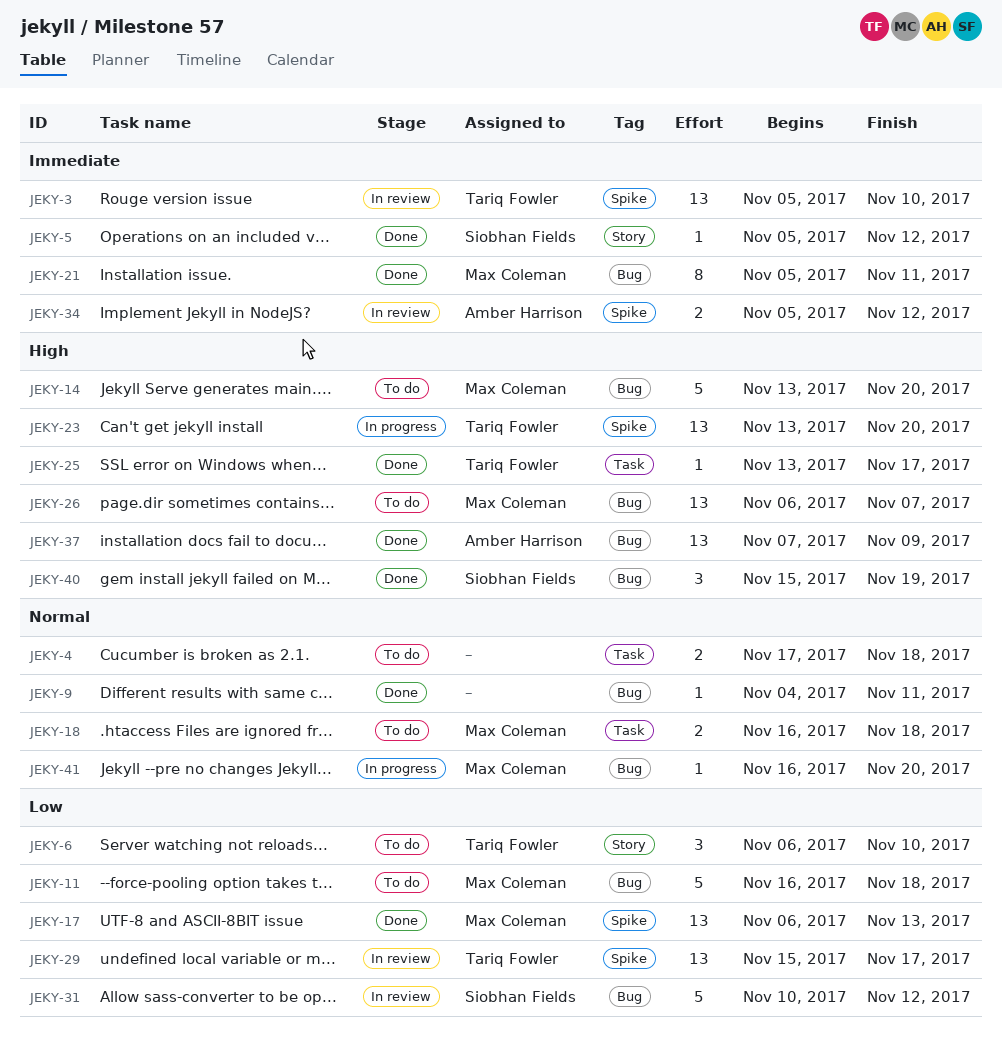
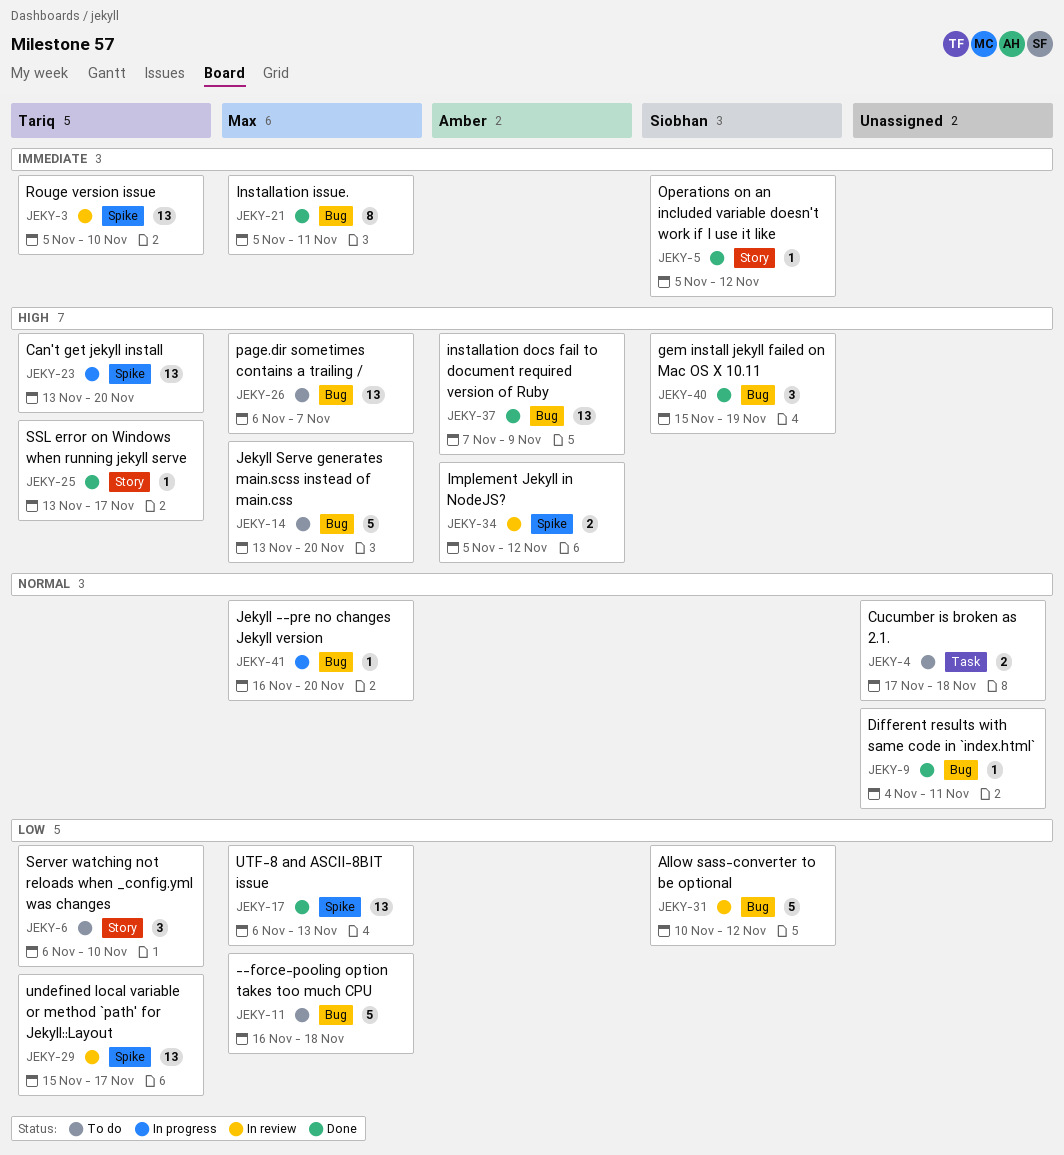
JEKY-18: present -> none
JEKY-25, label: Task -> Story
JEKY-34, priority: Immediate -> High

